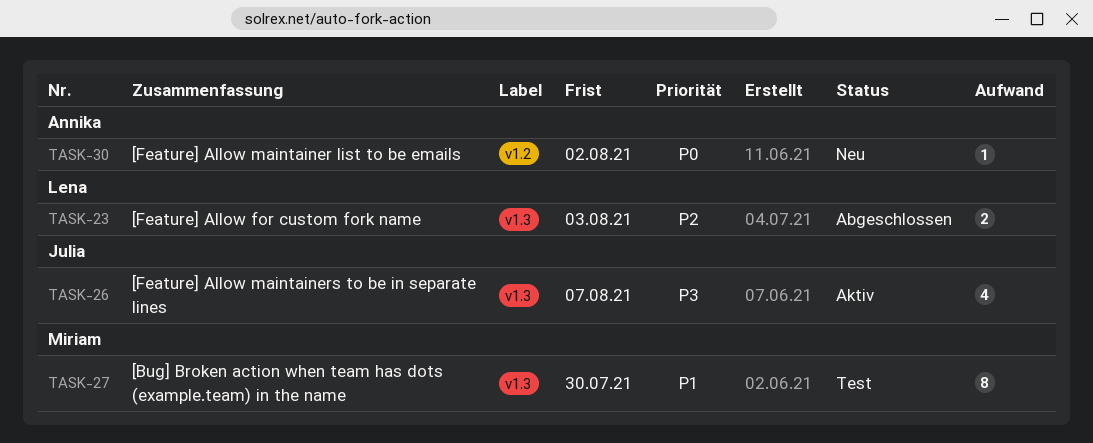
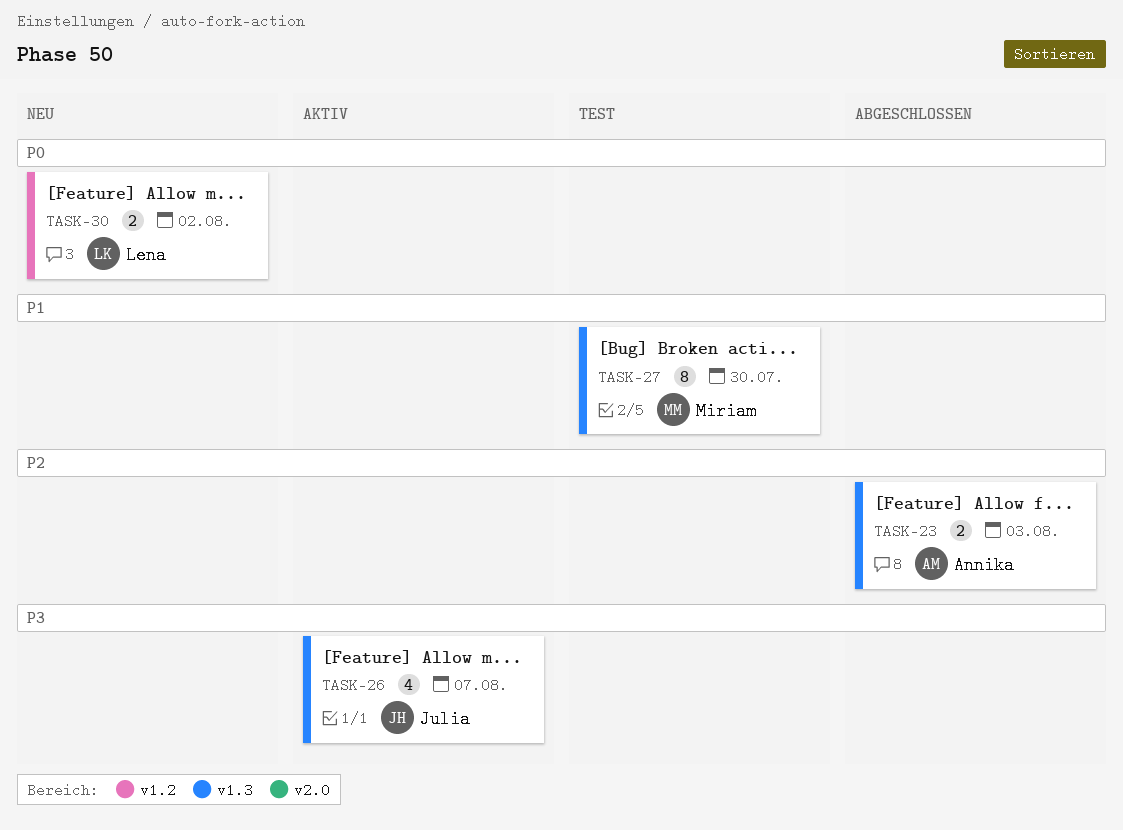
TASK-23, owner: Lena -> Annika
TASK-30, owner: Annika -> Lena
TASK-30, estimate: 1 -> 2

